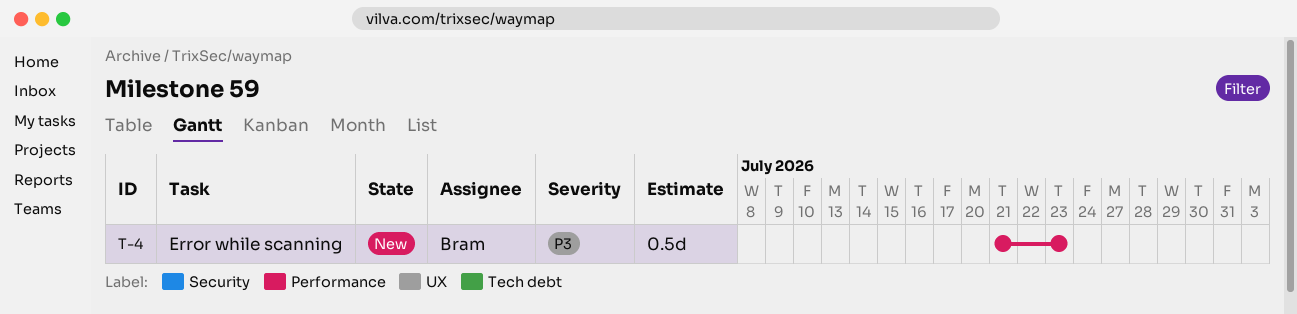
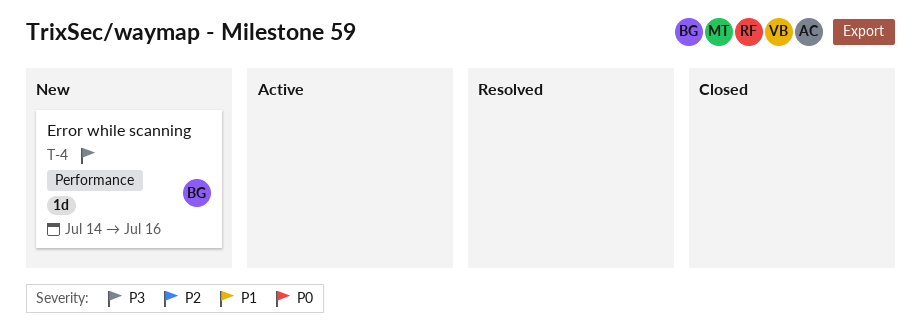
T-4, estimate: 0.5d -> 1d
T-4, start: Jul 21 -> Jul 14
T-4, due: Jul 23 -> Jul 16

